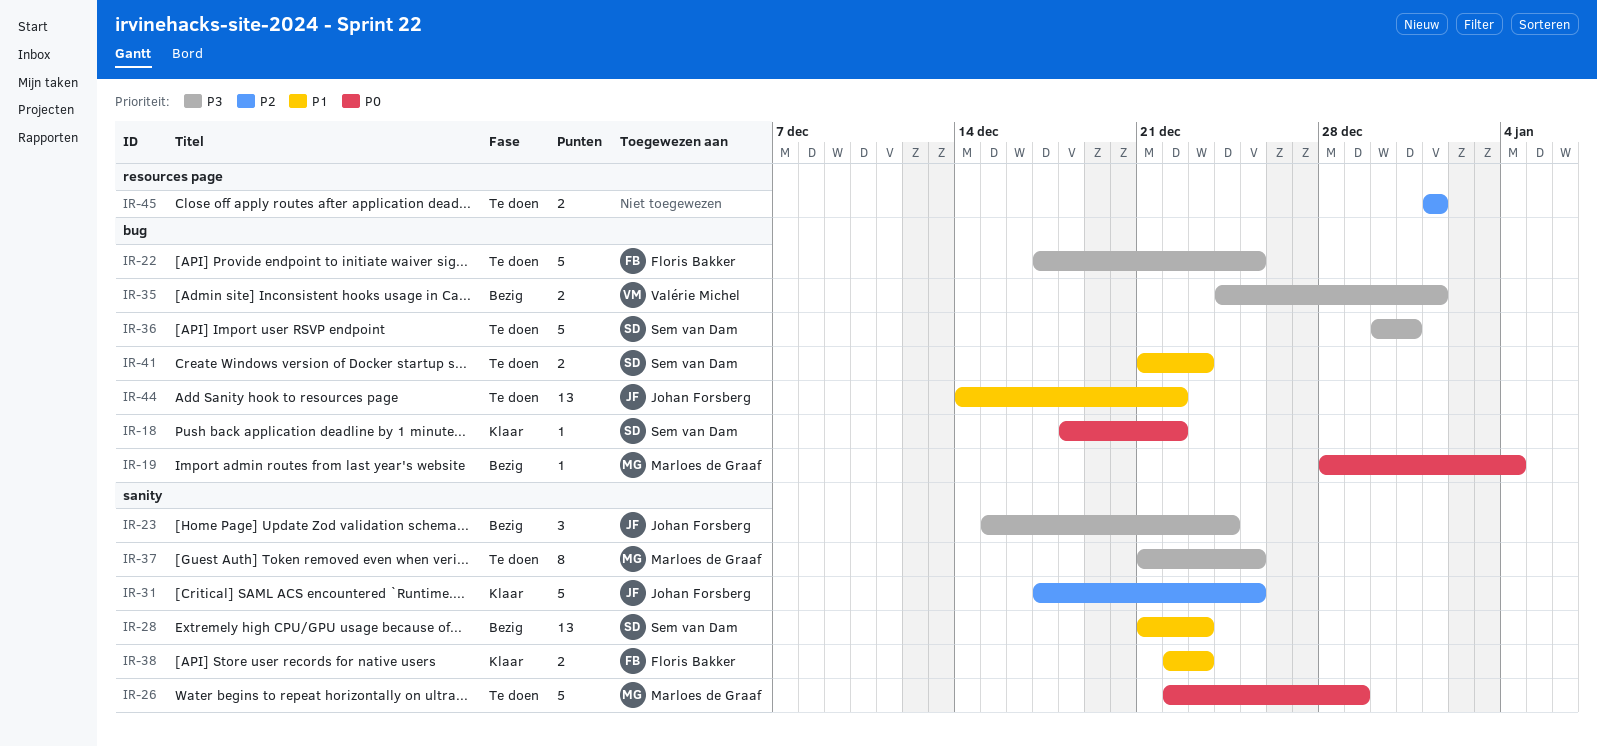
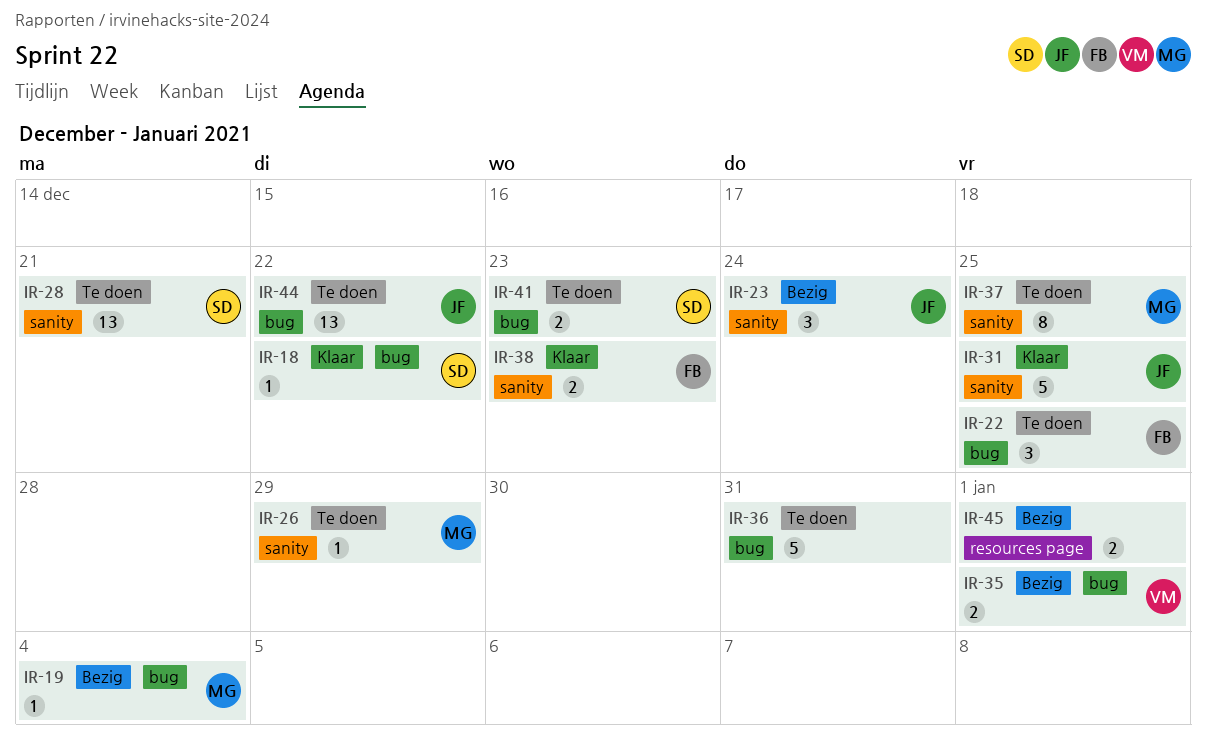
IR-22, estimate: 5 -> 3
IR-26, estimate: 5 -> 1
IR-28, status: Bezig -> Te doen
IR-28, due: Dec 23 -> Dec 21
IR-36, owner: Sem van Dam -> none
IR-45, status: Te doen -> Bezig

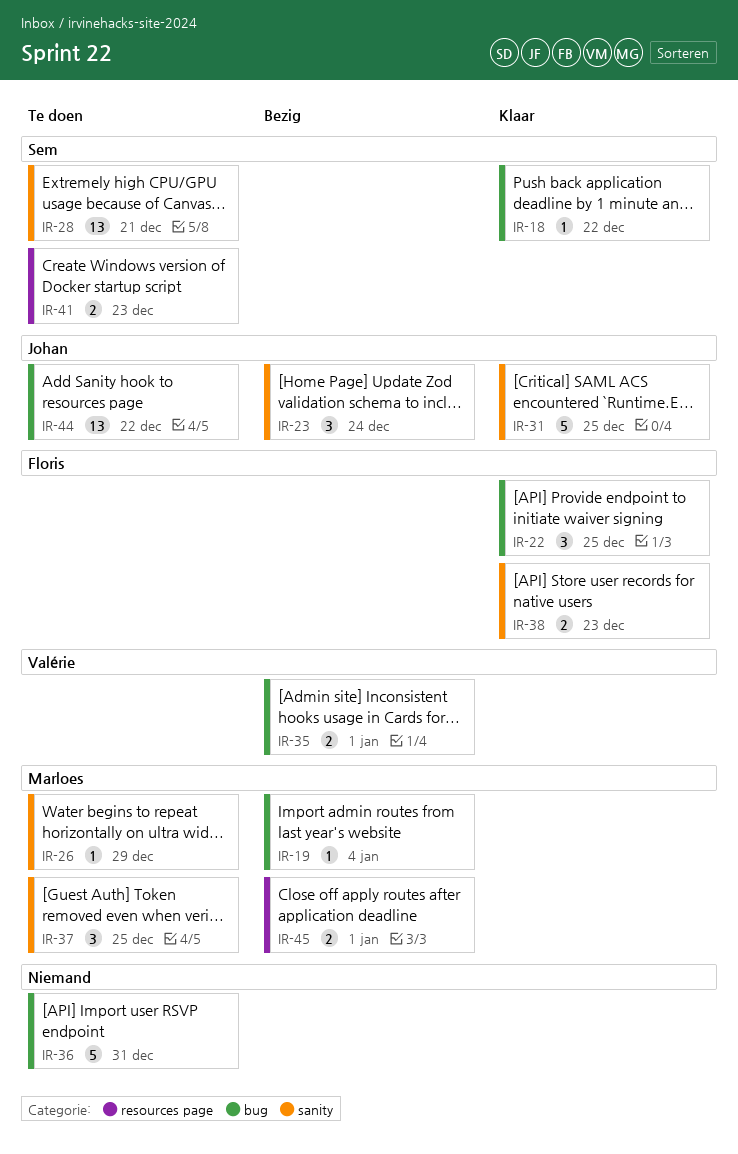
IR-22, status: Te doen -> Klaar
IR-37, estimate: 8 -> 3
IR-41, label: bug -> resources page
IR-45, owner: none -> Marloes

